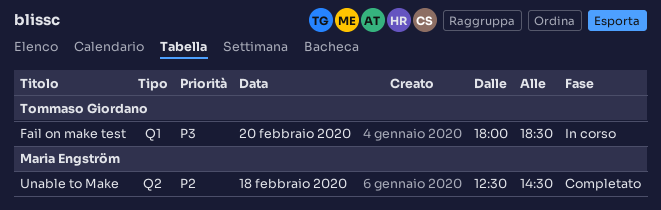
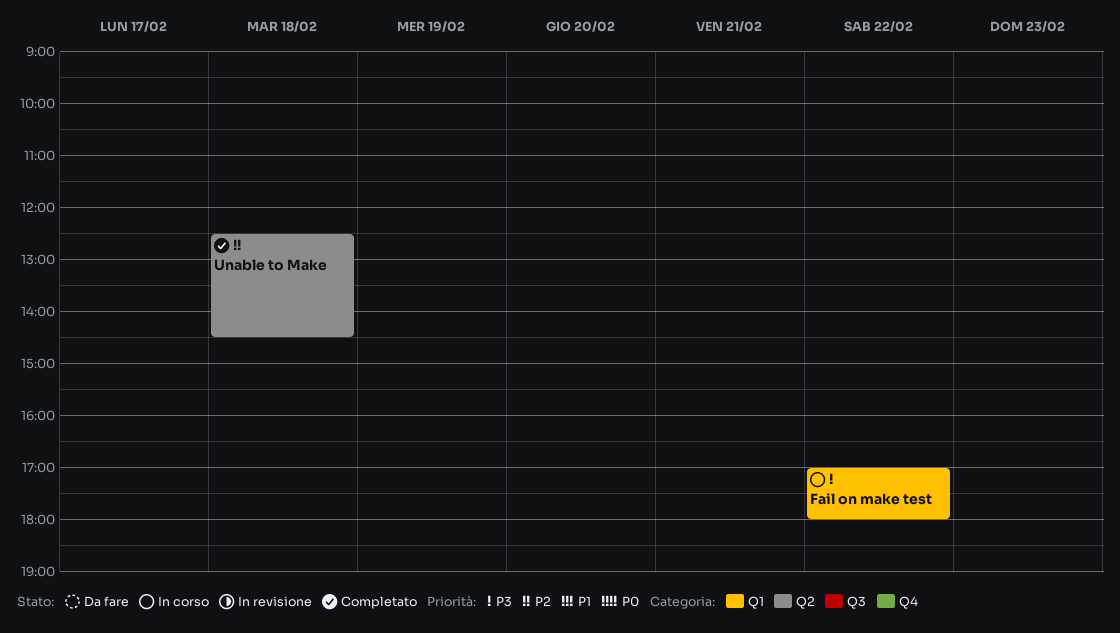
Fail on make test, day: Feb 20 -> Feb 22
Fail on make test, begins: 18:00 -> 17:00
Fail on make test, ends: 18:30 -> 18:00

